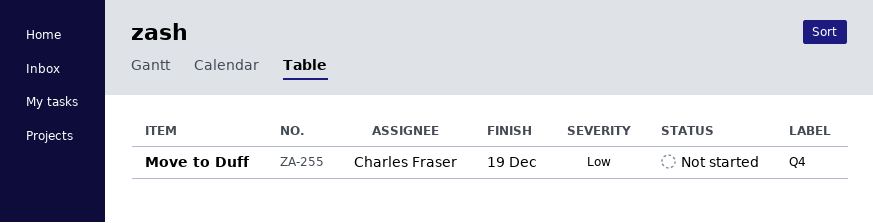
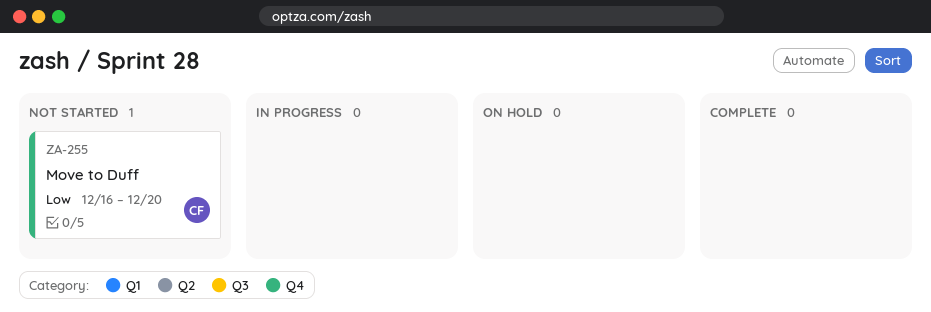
ZA-255, due: Dec 19 -> Dec 20

